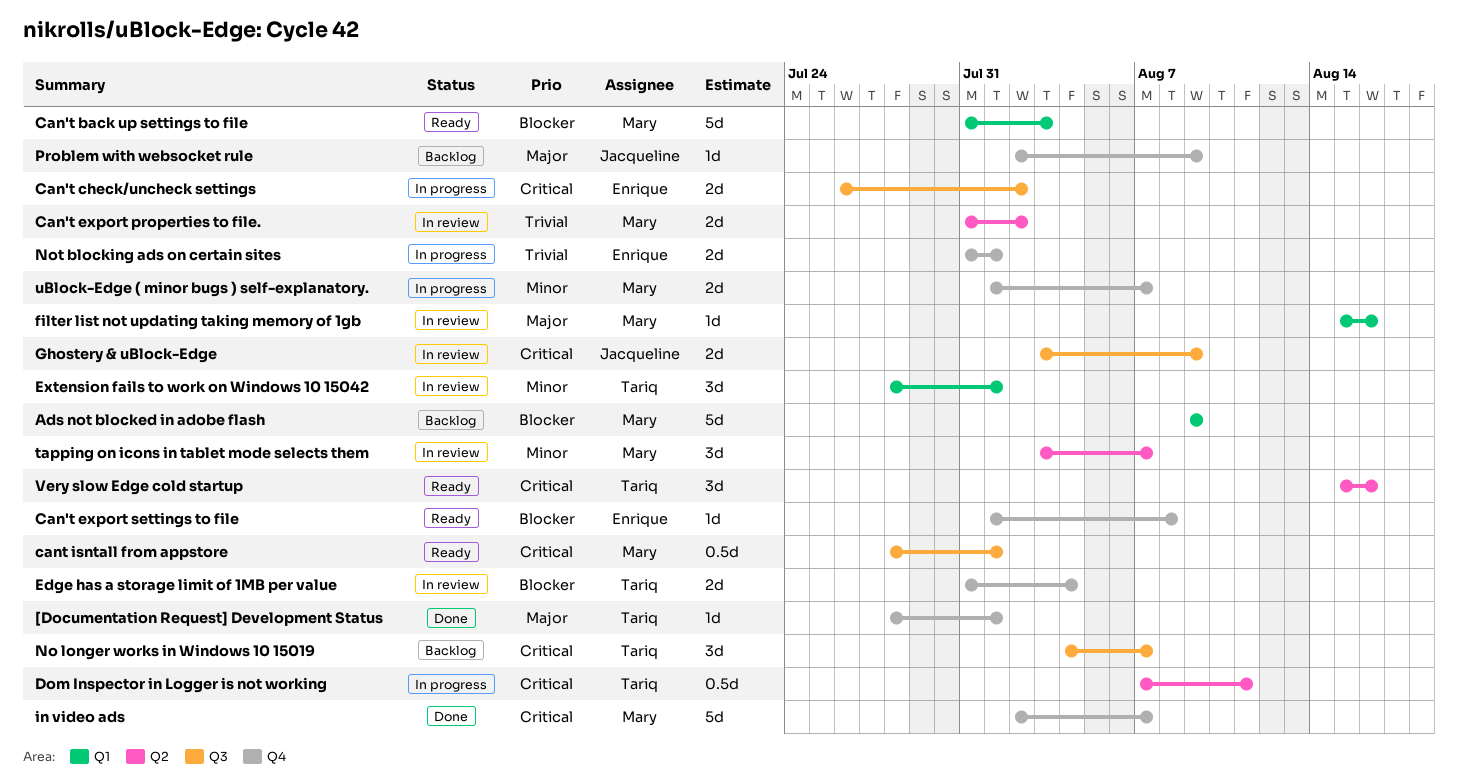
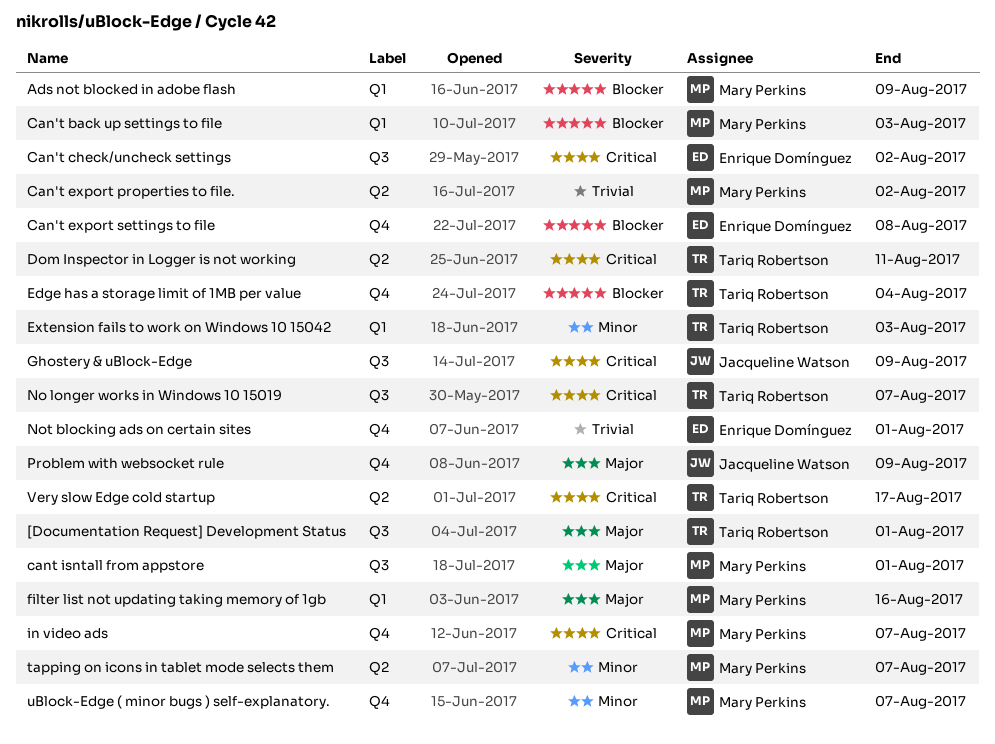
[Documentation Request] Development Status, label: Q4 -> Q3
cant isntall from appstore, priority: Critical -> Major
Extension fails to work on Windows 10 15042, due: Aug 1 -> Aug 3
Very slow Edge cold startup, due: Aug 16 -> Aug 17

